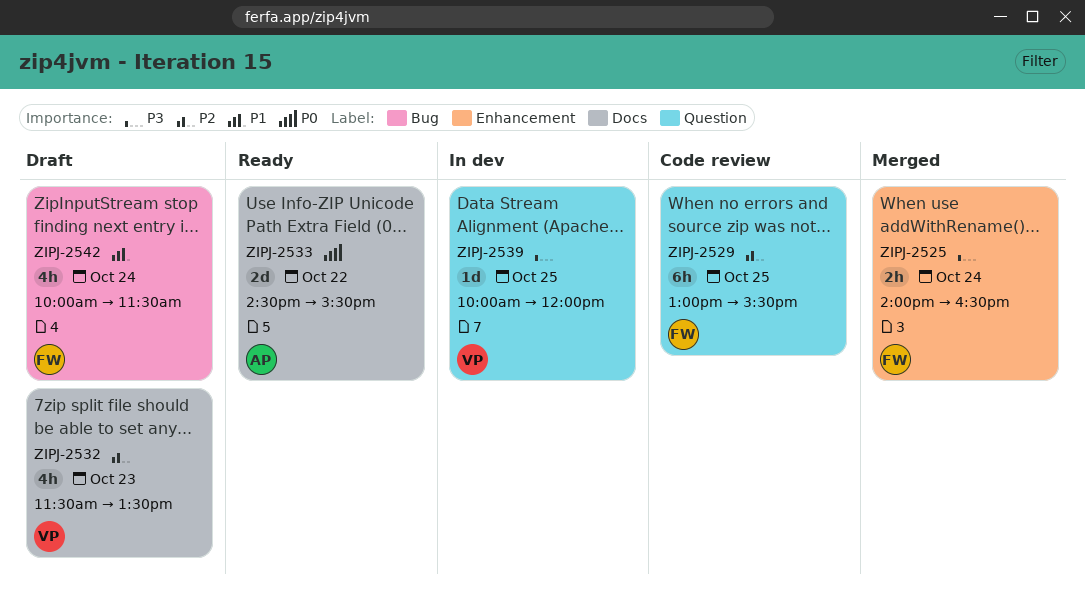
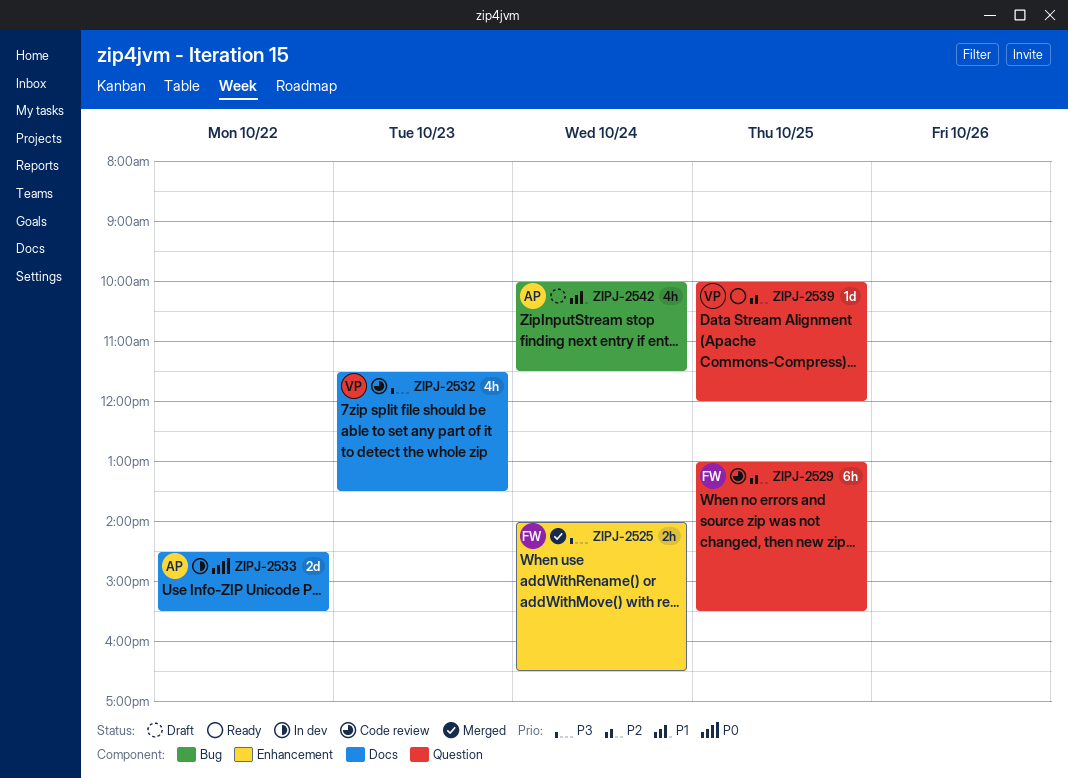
ZIPJ-2532, status: Draft -> Code review
ZIPJ-2532, priority: P2 -> P3
ZIPJ-2533, status: Ready -> In dev
ZIPJ-2539, status: In dev -> Ready
ZIPJ-2539, priority: P3 -> P2
ZIPJ-2542, owner: FW -> AP

